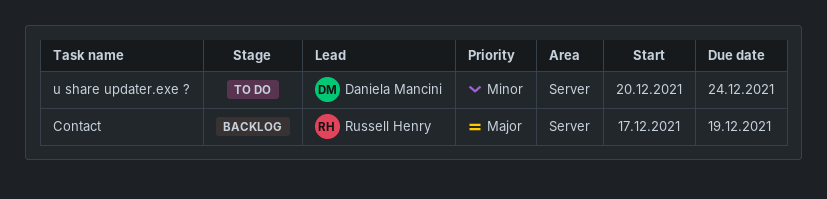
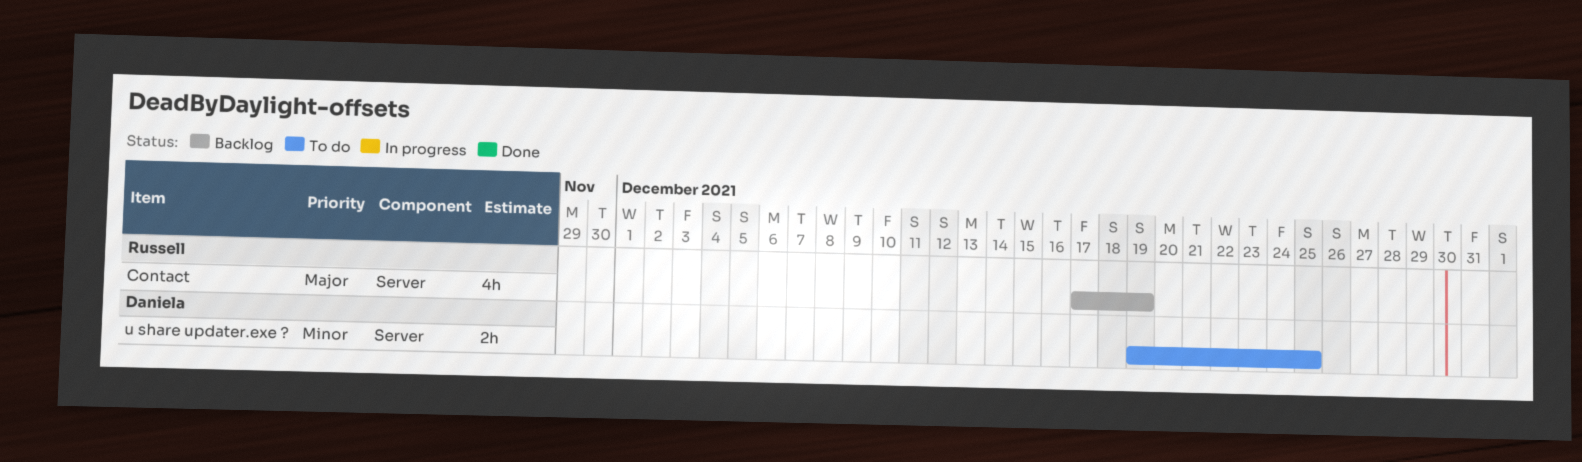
u share updater.exe ?, start: Dec 20 -> Dec 19
u share updater.exe ?, due: Dec 24 -> Dec 25

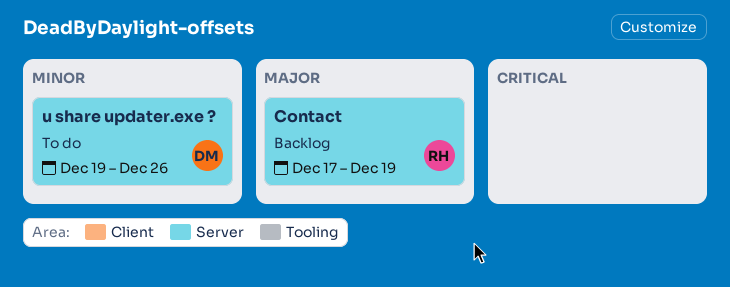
u share updater.exe ?, due: Dec 25 -> Dec 26

